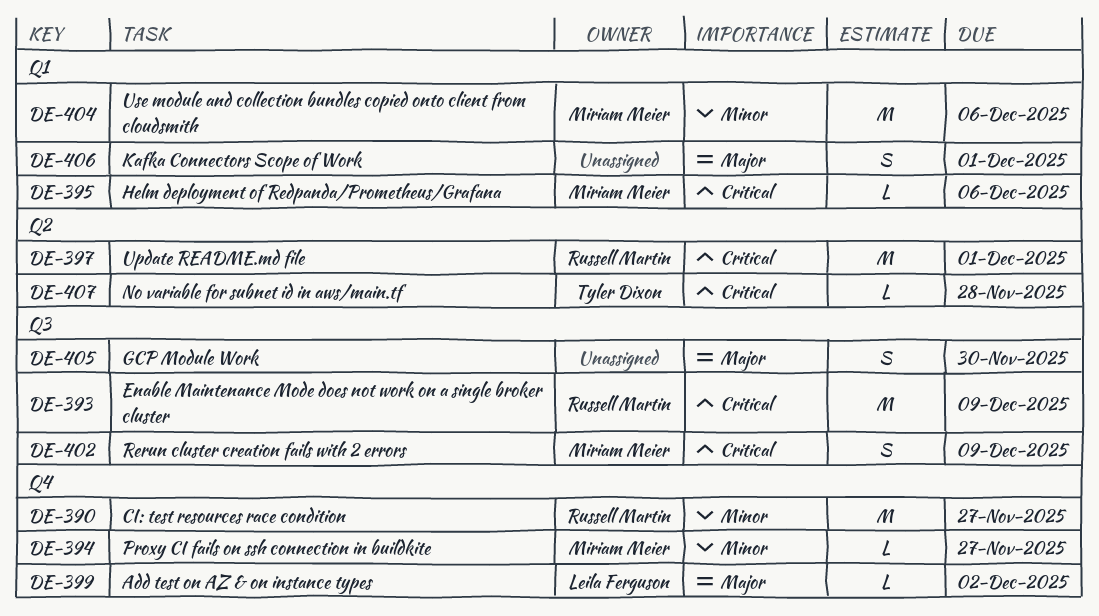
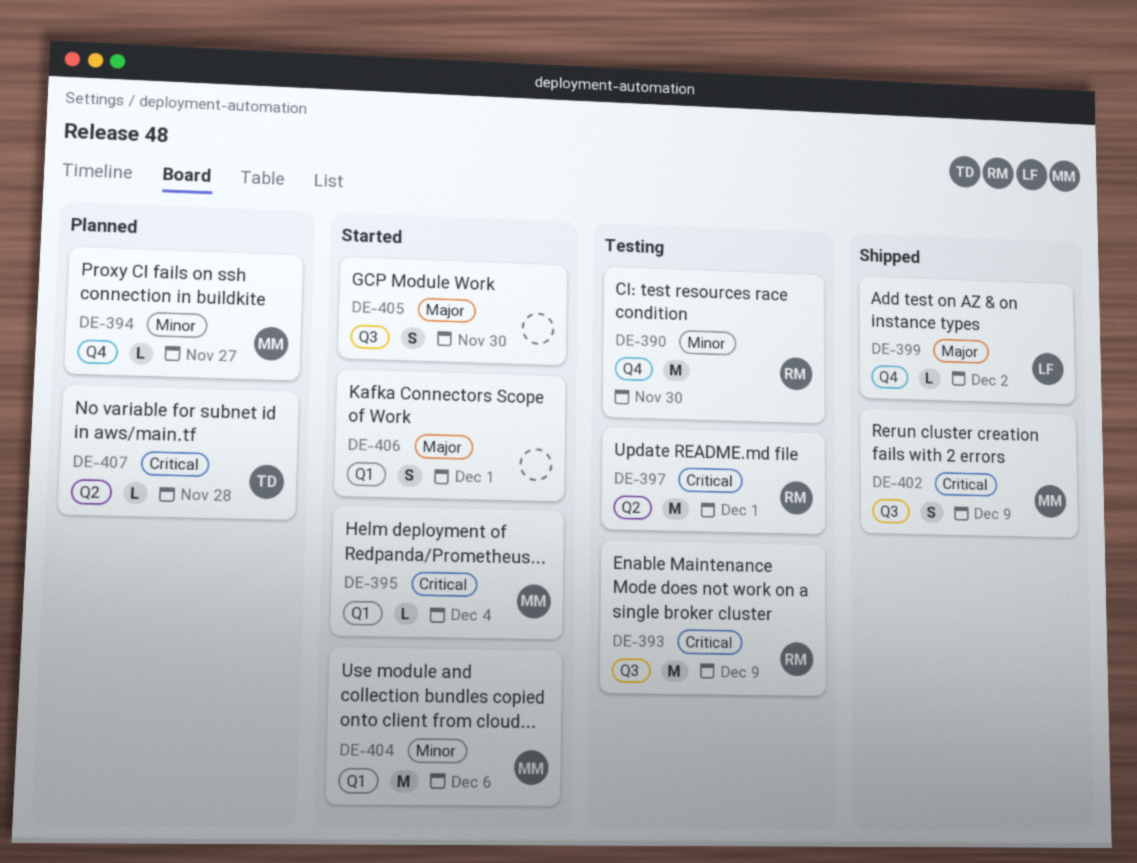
DE-390, due: Nov 27 -> Nov 30
DE-395, due: Dec 6 -> Dec 4

